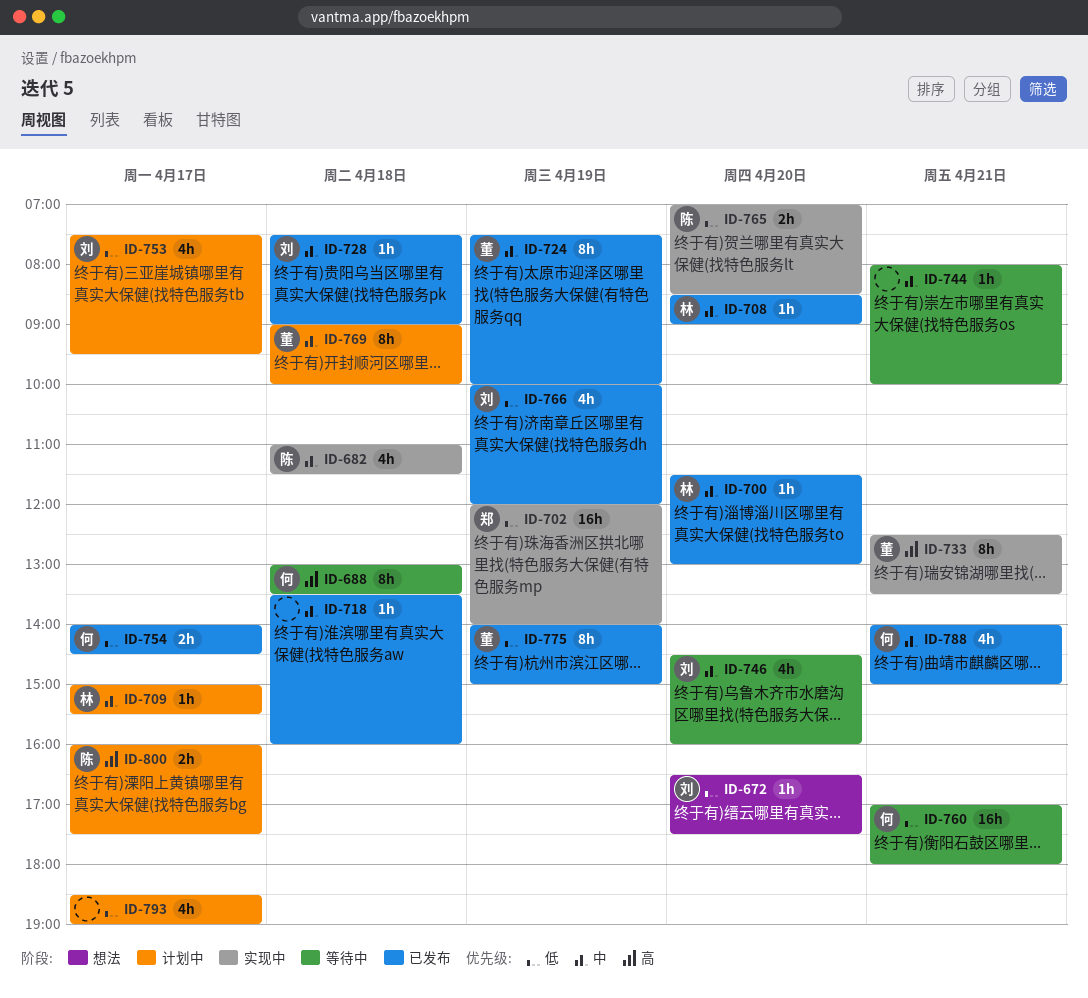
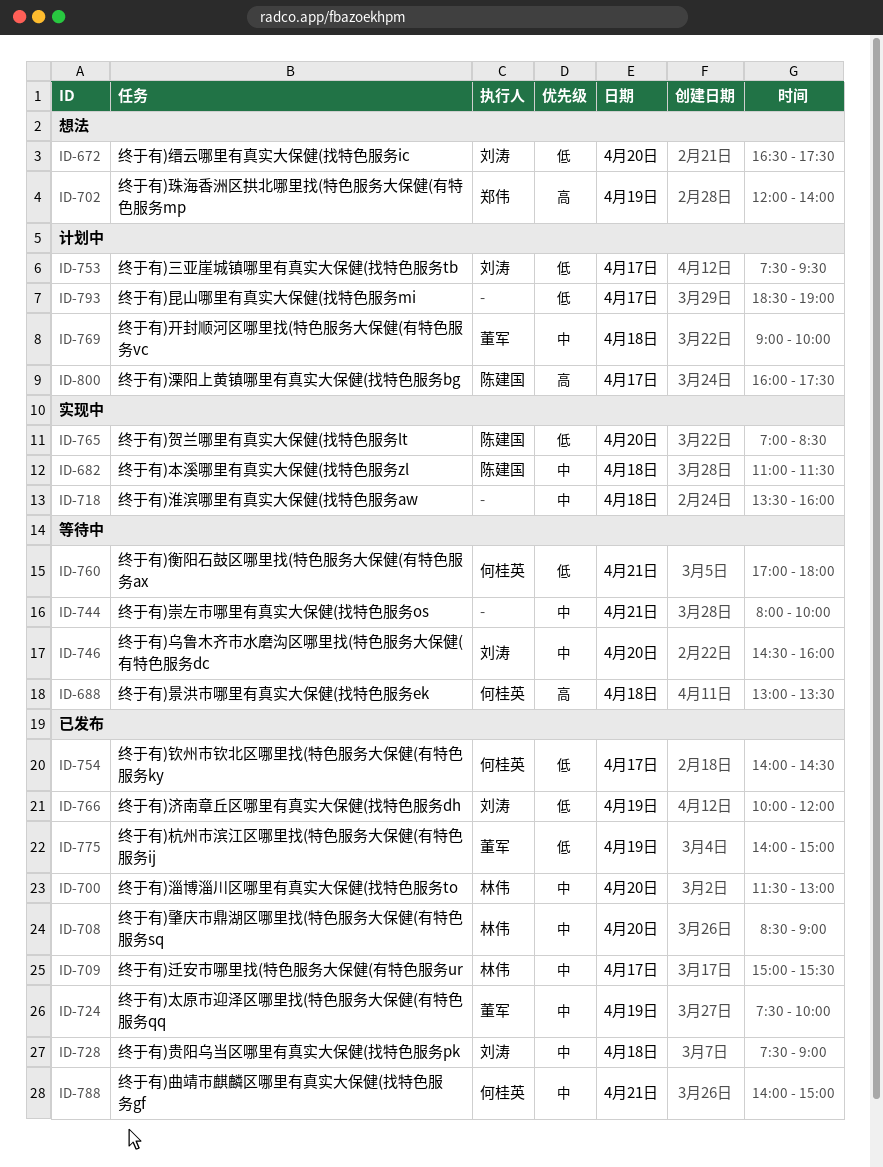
ID-702, status: 实现中 -> 想法
ID-702, priority: 低 -> 高
ID-709, status: 计划中 -> 已发布
ID-718, status: 已发布 -> 实现中
ID-733: present -> none

